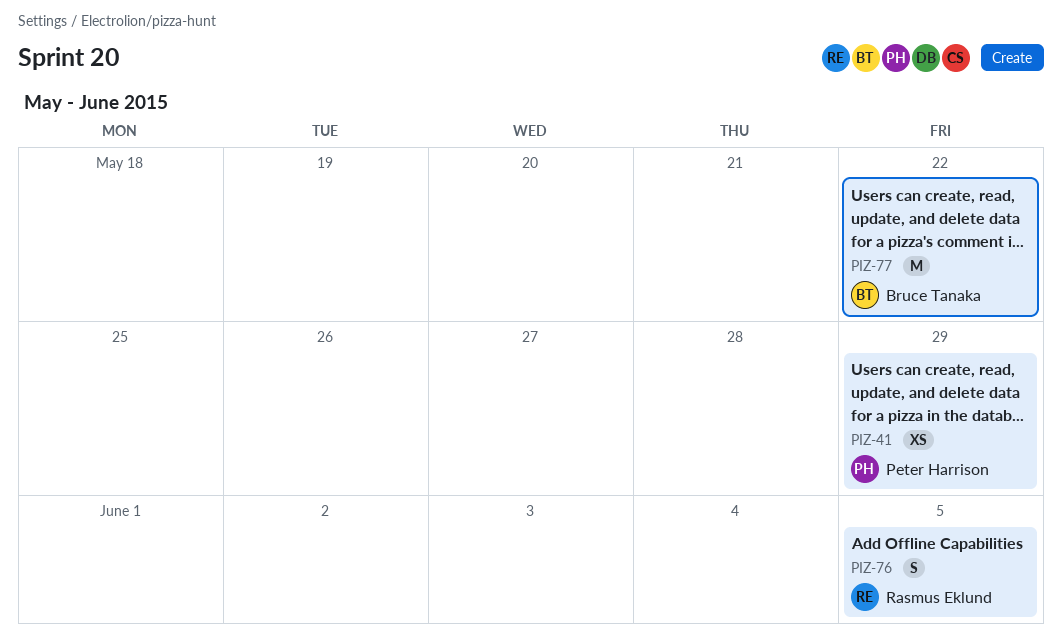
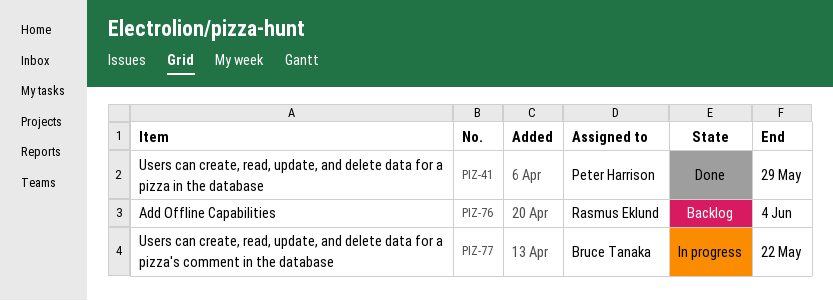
PIZ-76, due: Jun 5 -> Jun 4

